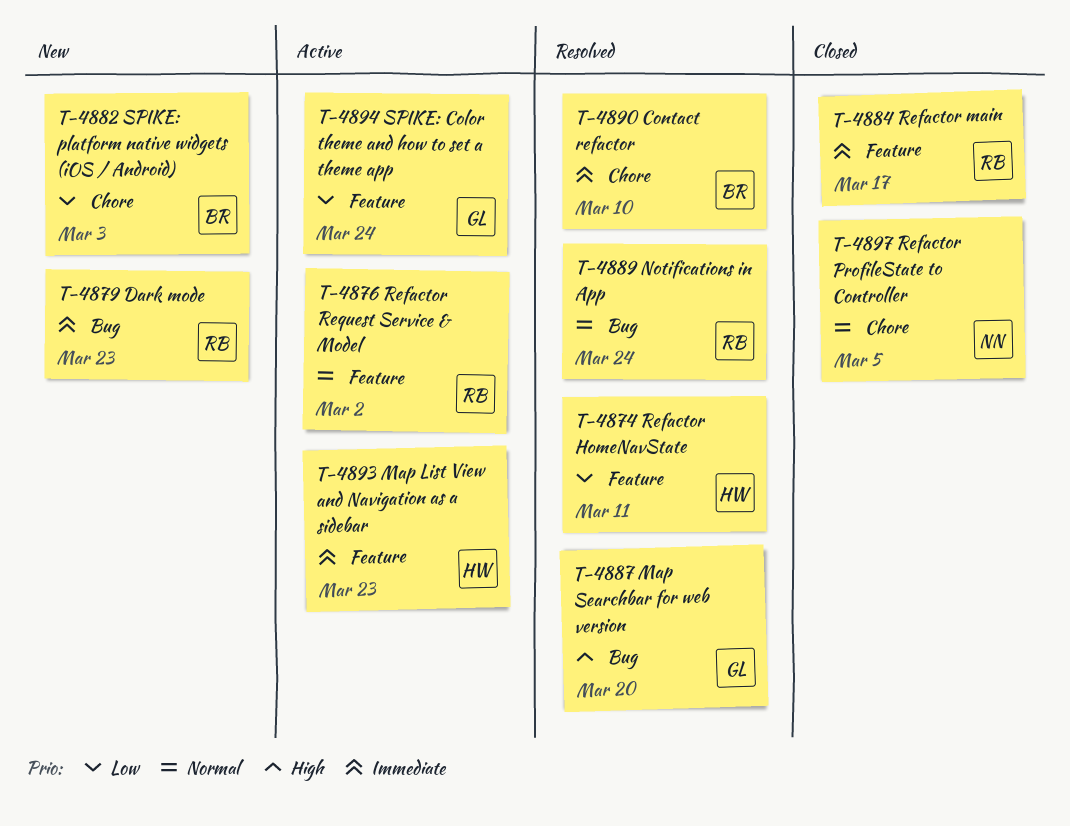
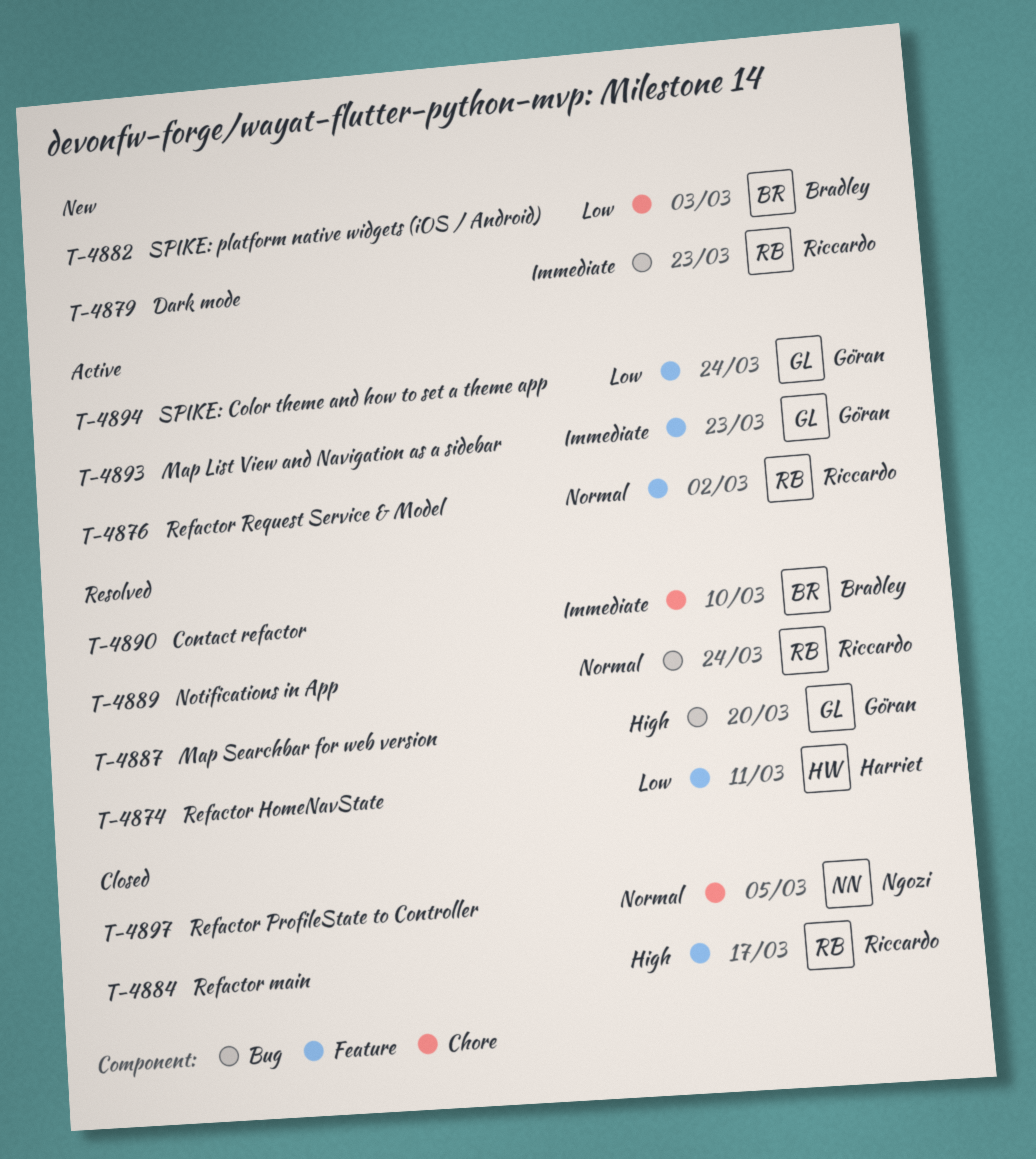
T-4884, priority: Immediate -> High
T-4893, owner: Harriet -> Göran

